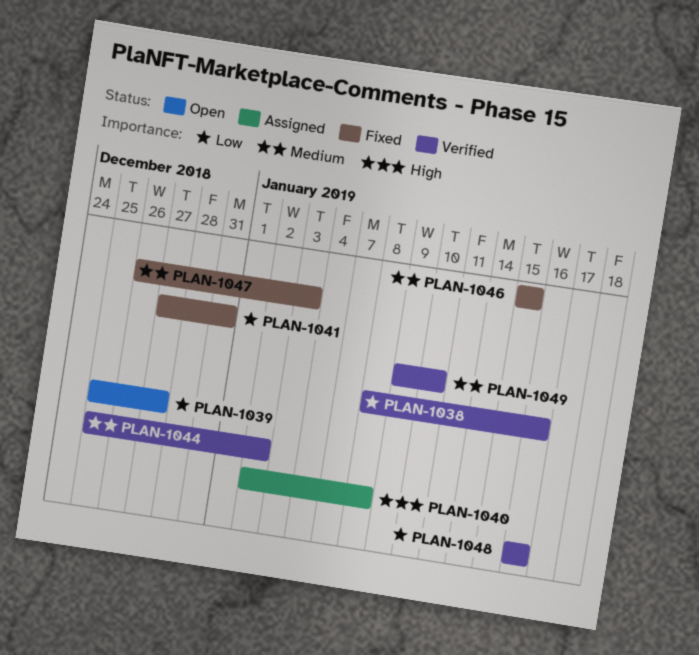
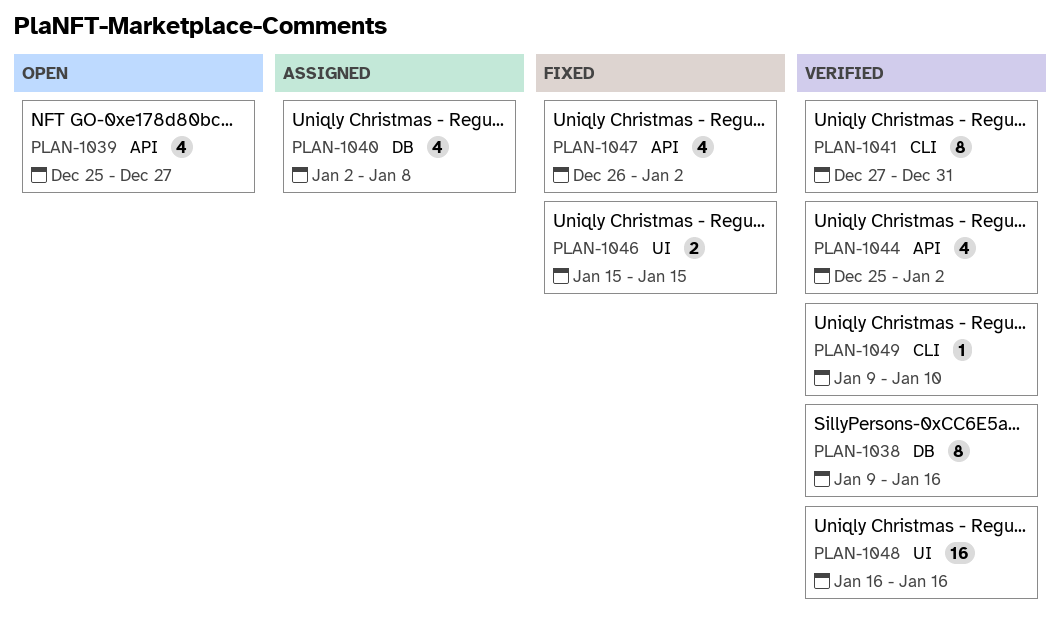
PLAN-1038, start: Jan 8 -> Jan 9
PLAN-1041, status: Fixed -> Verified
PLAN-1047, due: Jan 3 -> Jan 2

